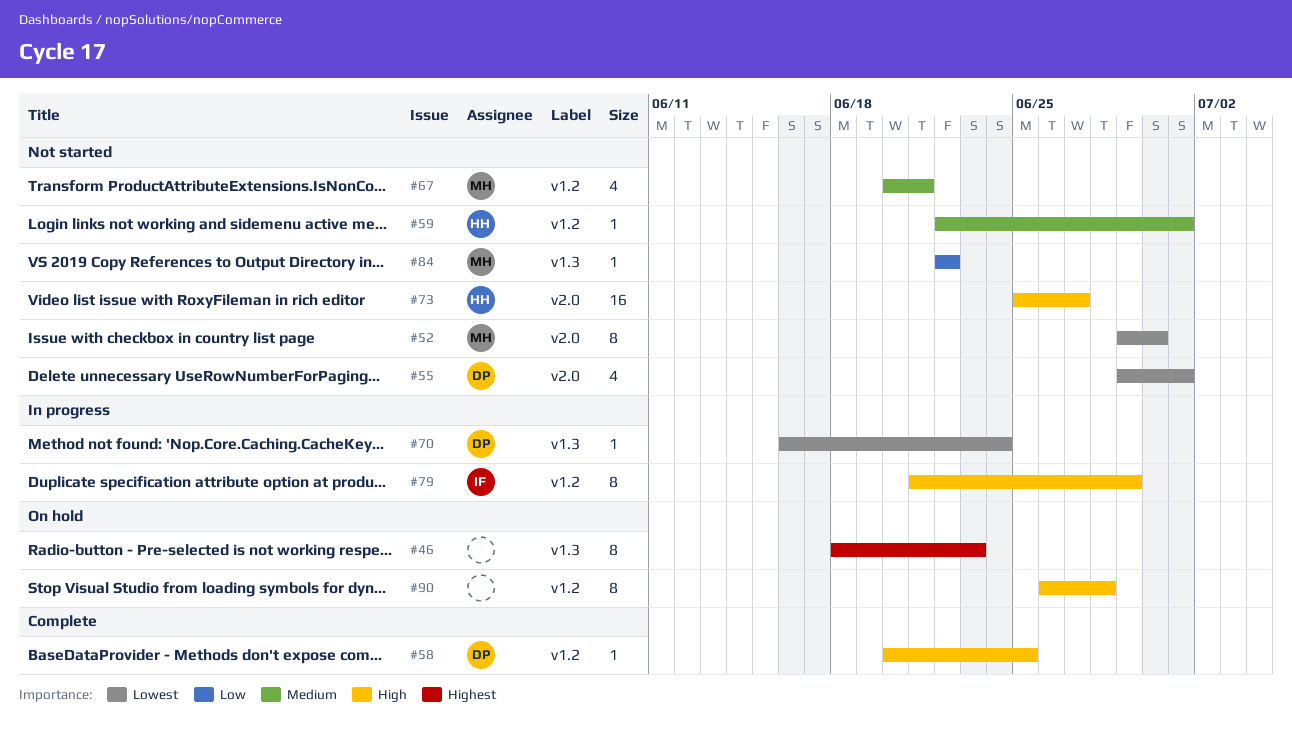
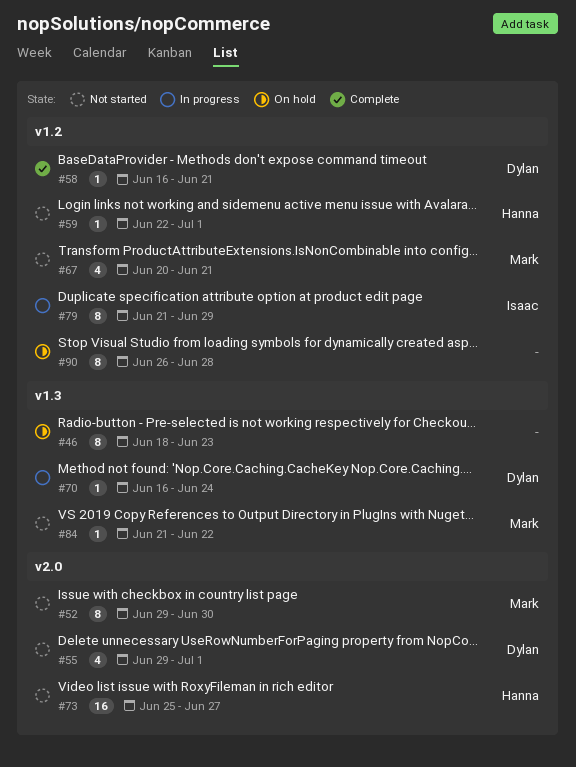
#58, start: Jun 20 -> Jun 16
#58, due: Jun 25 -> Jun 21
#84, start: Jun 22 -> Jun 21

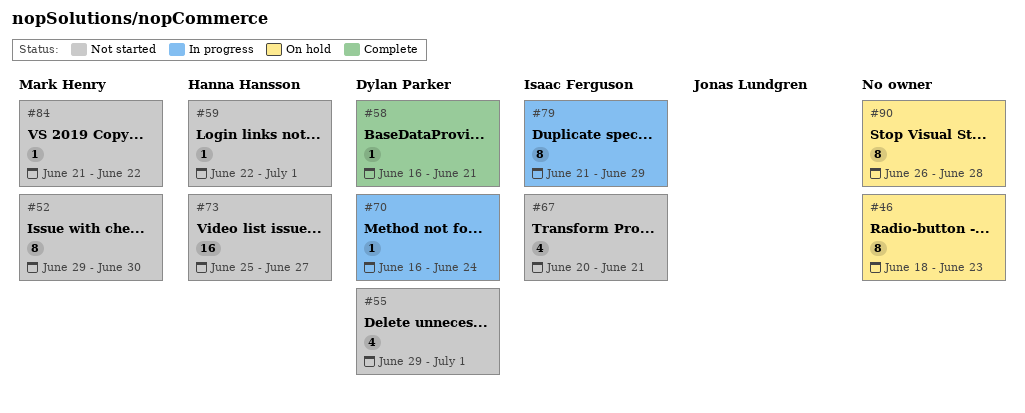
#67, owner: Mark Henry -> Isaac Ferguson

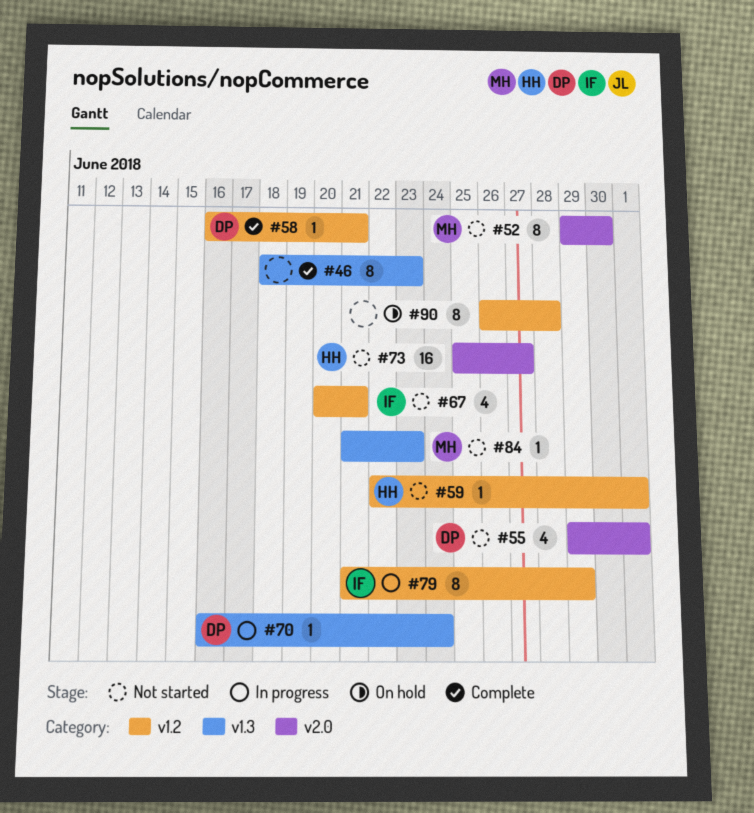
#46, status: On hold -> Complete
#84, due: Jun 22 -> Jun 23

